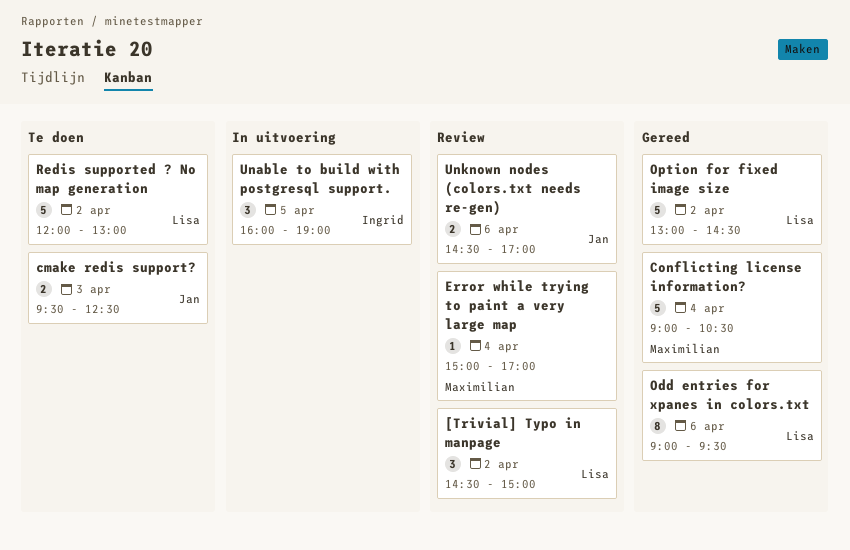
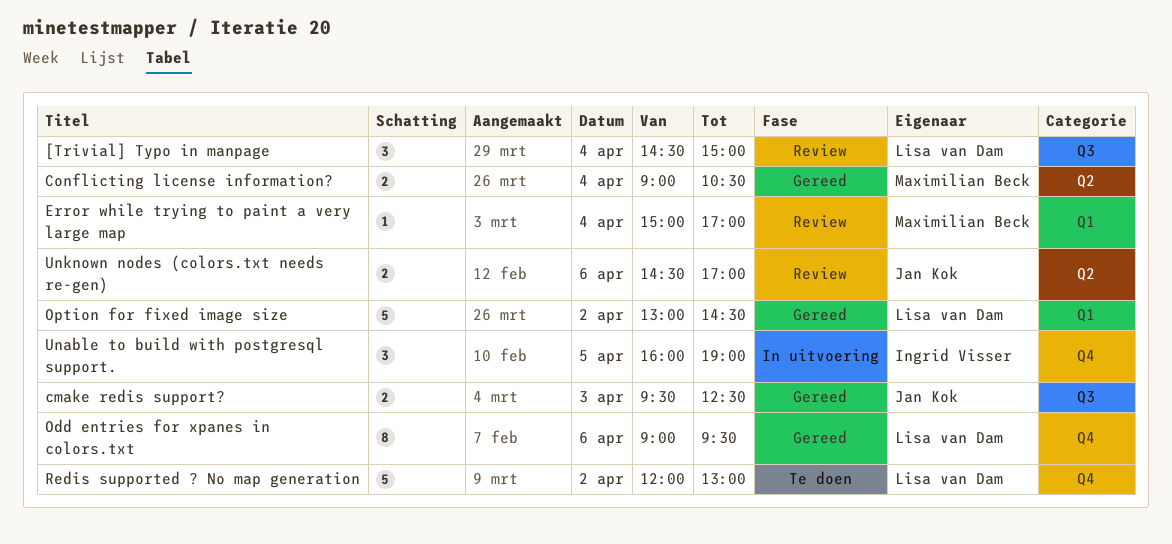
[Trivial] Typo in manpage, day: Apr 2 -> Apr 4
cmake redis support?, status: Te doen -> Gereed
Conflicting license information?, estimate: 5 -> 2

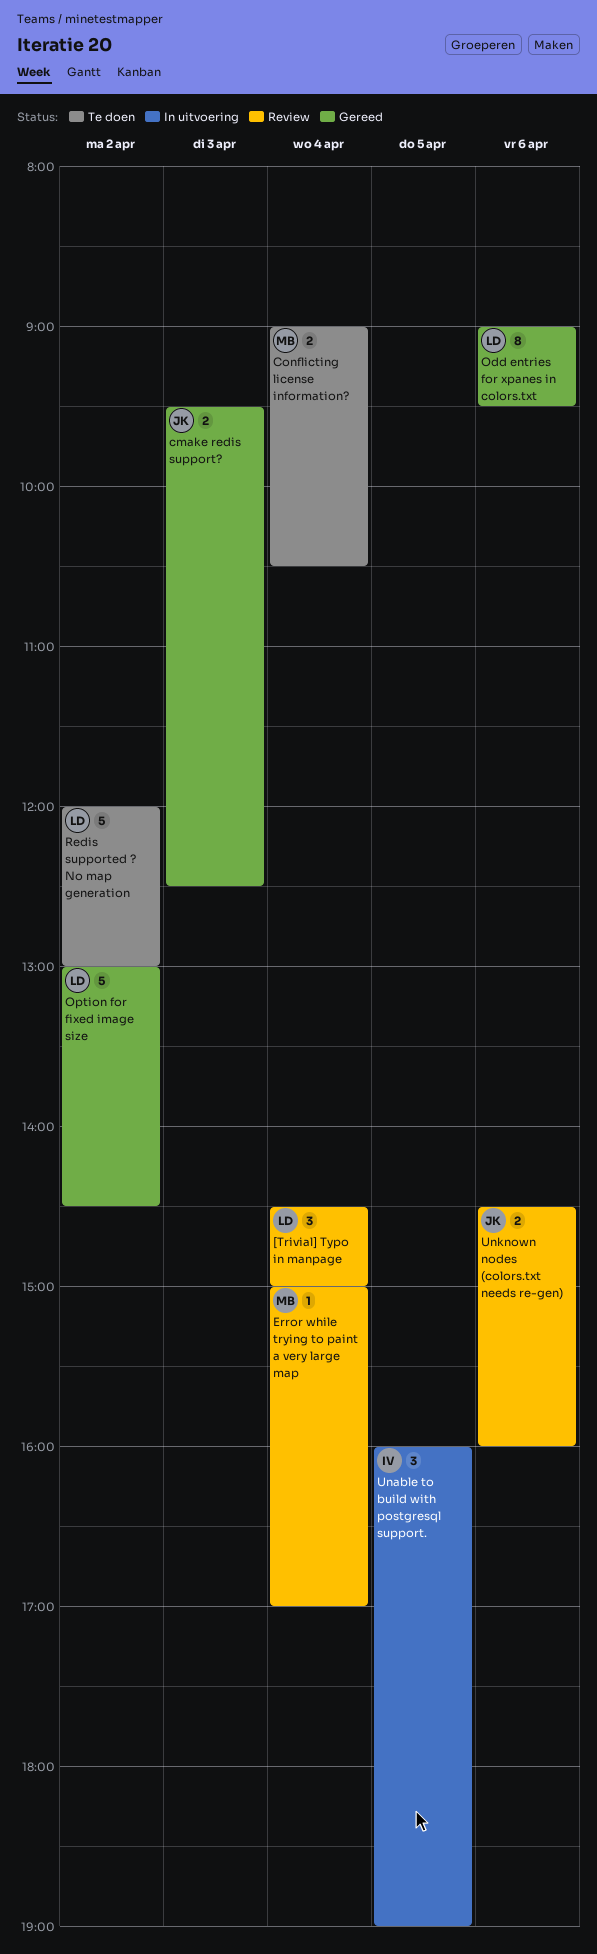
Conflicting license information?, status: Gereed -> Te doen
Unknown nodes (colors.txt needs re-gen), ends: 17:00 -> 16:00

